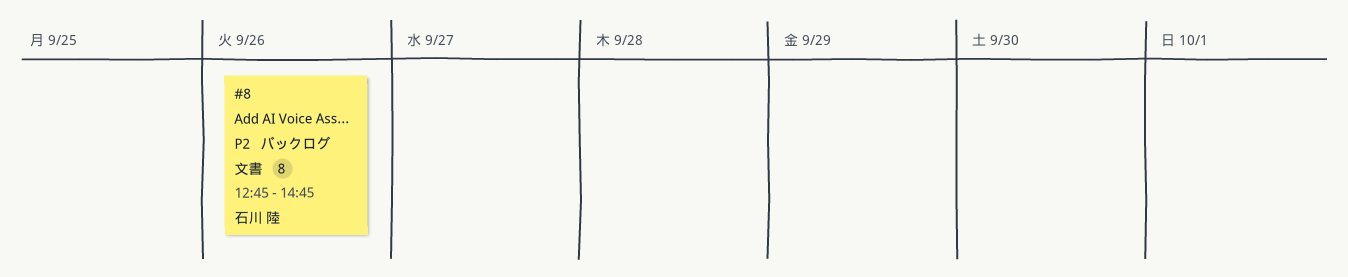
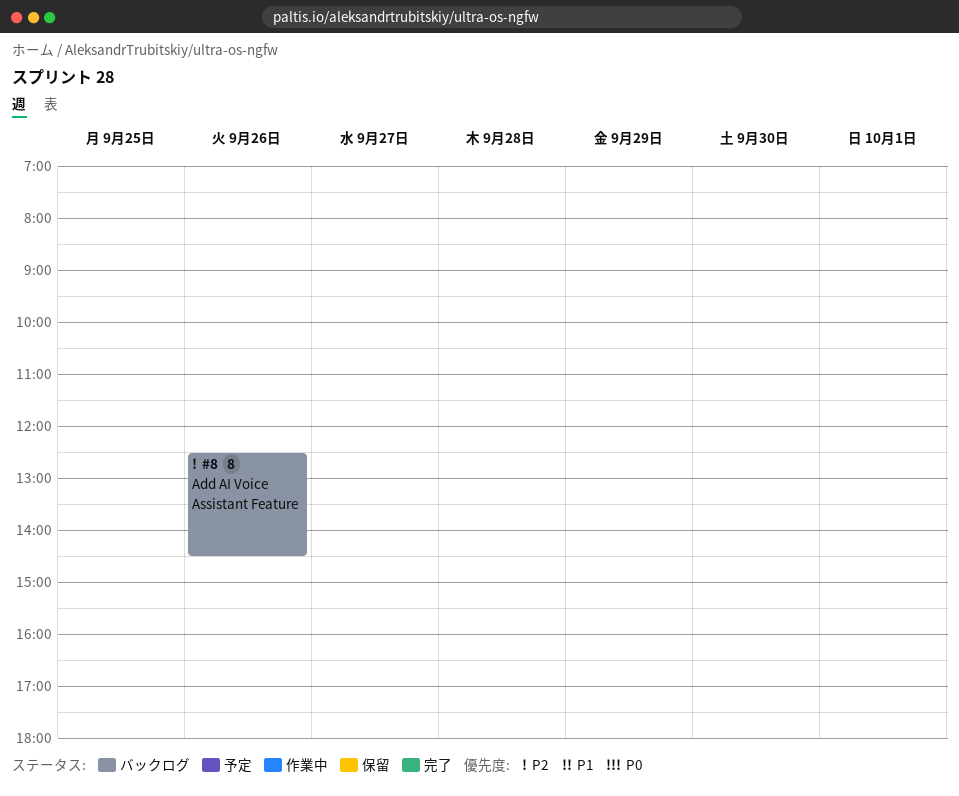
#8, begins: 12:45 -> 12:30
#8, ends: 14:45 -> 14:30

